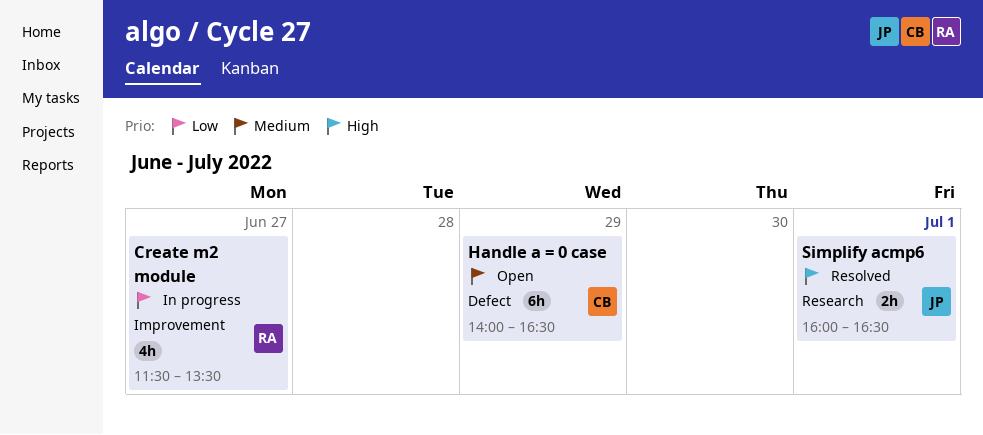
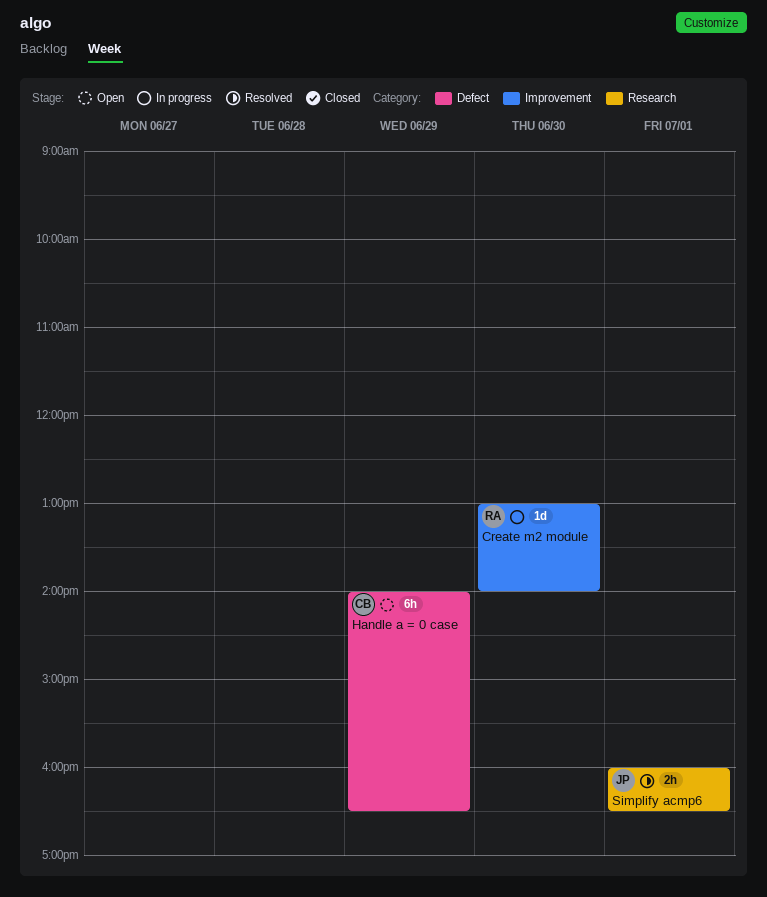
Create m2 module, estimate: 4h -> 1d
Create m2 module, day: Jun 27 -> Jun 30
Create m2 module, begins: 11:30 -> 13:00
Create m2 module, ends: 13:30 -> 14:00

